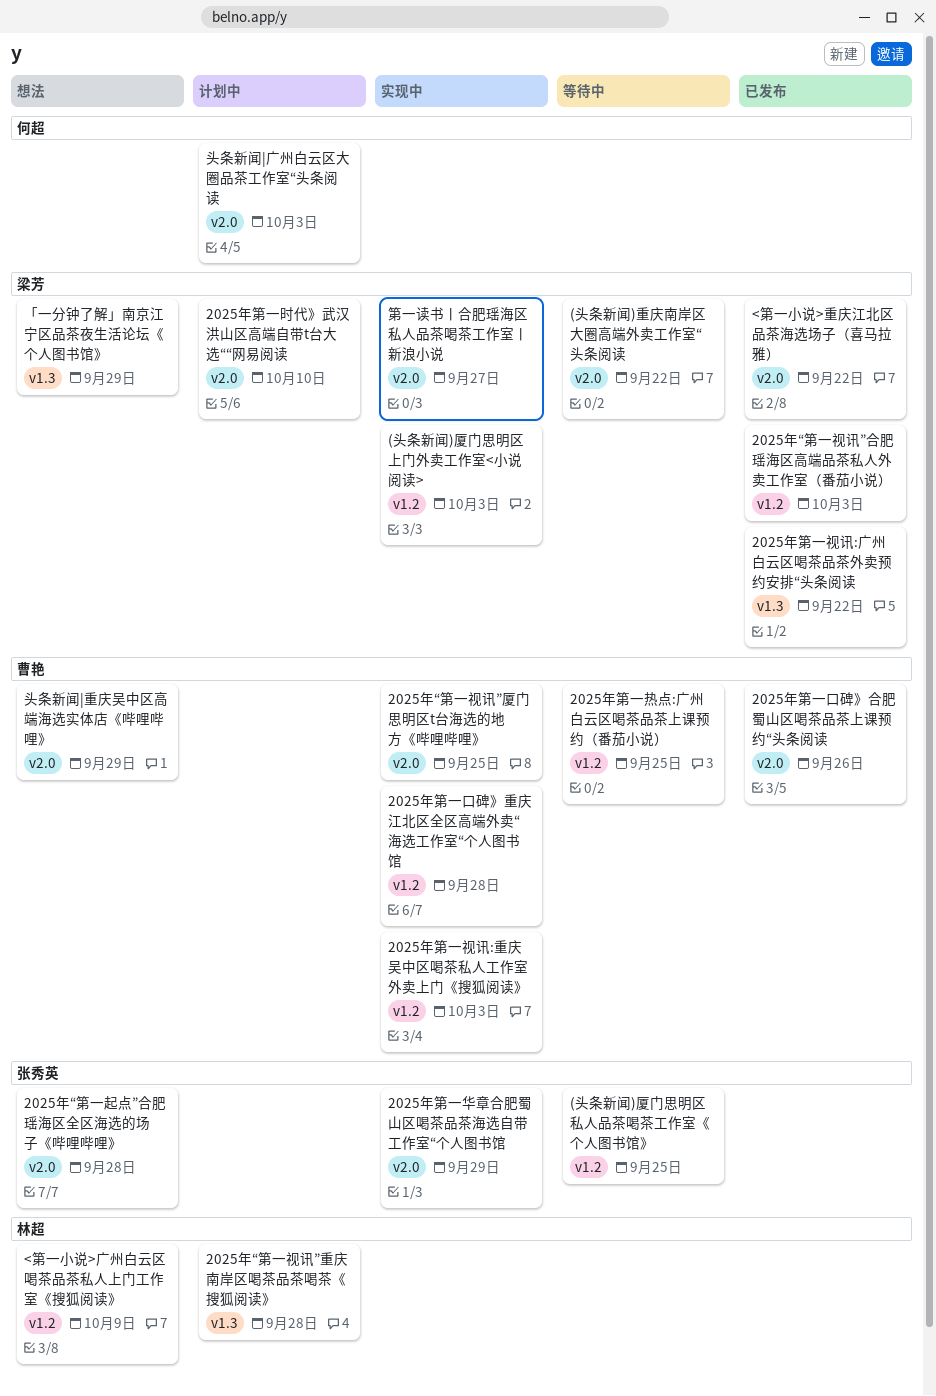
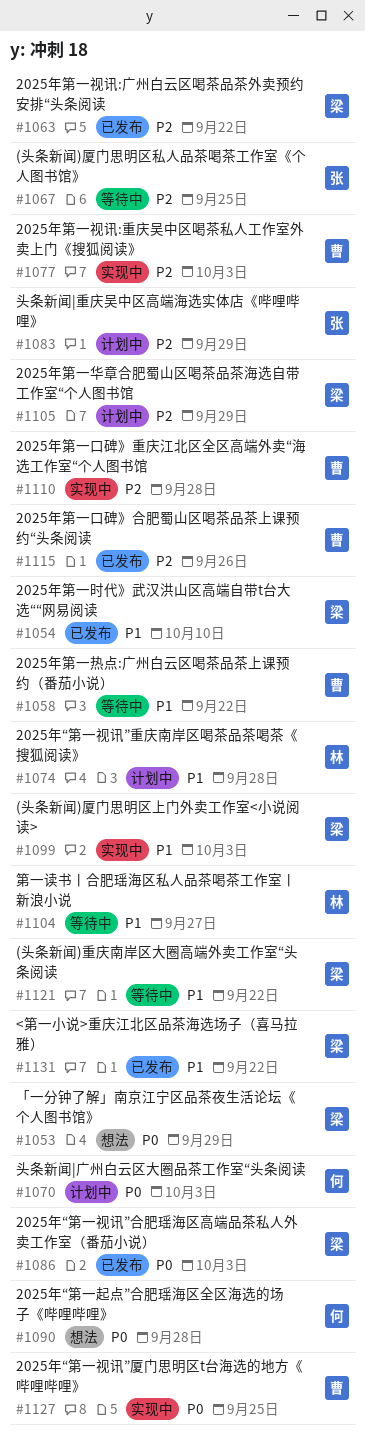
2025年“第一起点”合肥瑶海区全区海选的场子《哔哩哔哩》, owner: 张秀英 -> 何超
2025年第一华章合肥蜀山区喝茶品茶海选自带工作室“个人图书馆, status: 实现中 -> 计划中
2025年第一华章合肥蜀山区喝茶品茶海选自带工作室“个人图书馆, owner: 张秀英 -> 梁芳
2025年第一时代》武汉洪山区高端自带t台大选““网易阅读, status: 计划中 -> 已发布
2025年第一热点:广州白云区喝茶品茶上课预约（番茄小说）, due: Sep 25 -> Sep 22
<第一小说>广州白云区喝茶品茶私人上门工作室《搜狐阅读》: present -> none
头条新闻|重庆吴中区高端海选实体店《哔哩哔哩》, status: 想法 -> 计划中
头条新闻|重庆吴中区高端海选实体店《哔哩哔哩》, owner: 曹艳 -> 张秀英
第一读书丨合肥瑶海区私人品茶喝茶工作室丨新浪小说, status: 实现中 -> 等待中
第一读书丨合肥瑶海区私人品茶喝茶工作室丨新浪小说, owner: 梁芳 -> 林超

